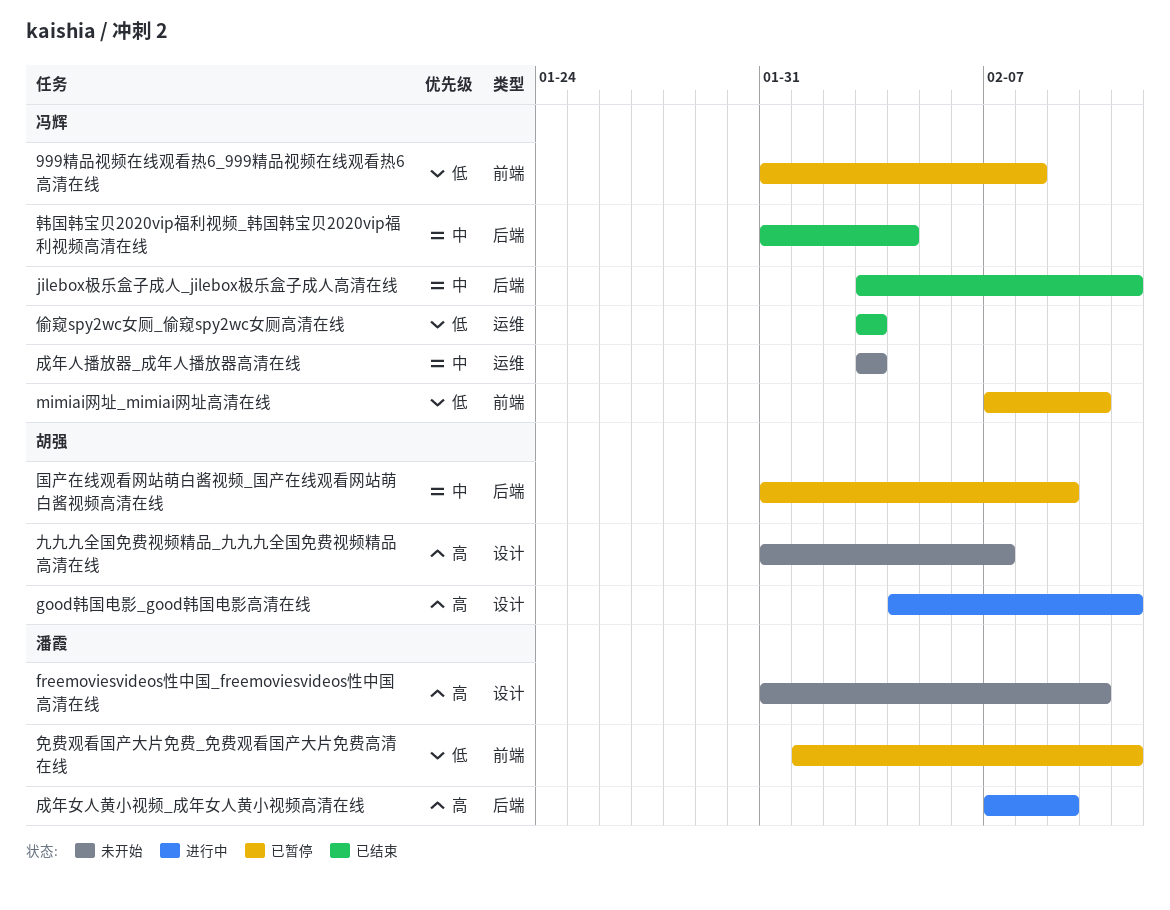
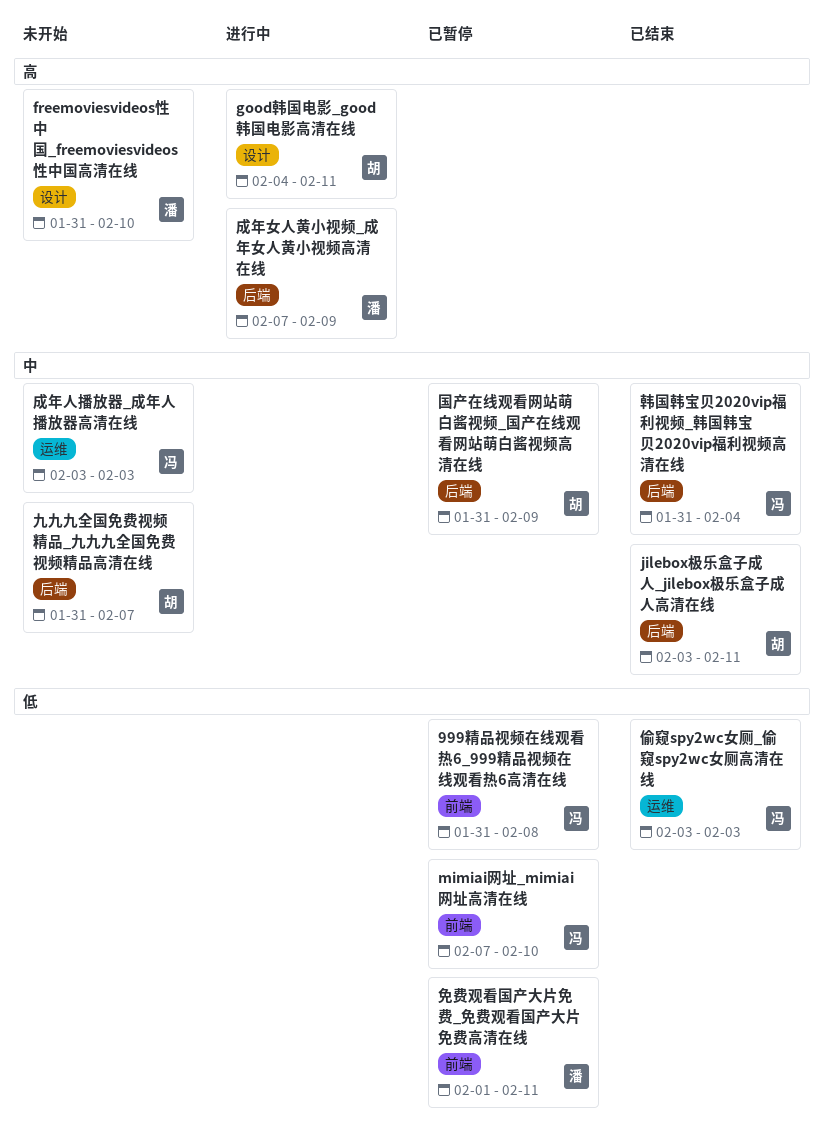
jilebox极乐盒子成人_jilebox极乐盒子成人高清在线, owner: 冯辉 -> 胡强
九九九全国免费视频精品_九九九全国免费视频精品高清在线, priority: 高 -> 中
九九九全国免费视频精品_九九九全国免费视频精品高清在线, label: 设计 -> 后端

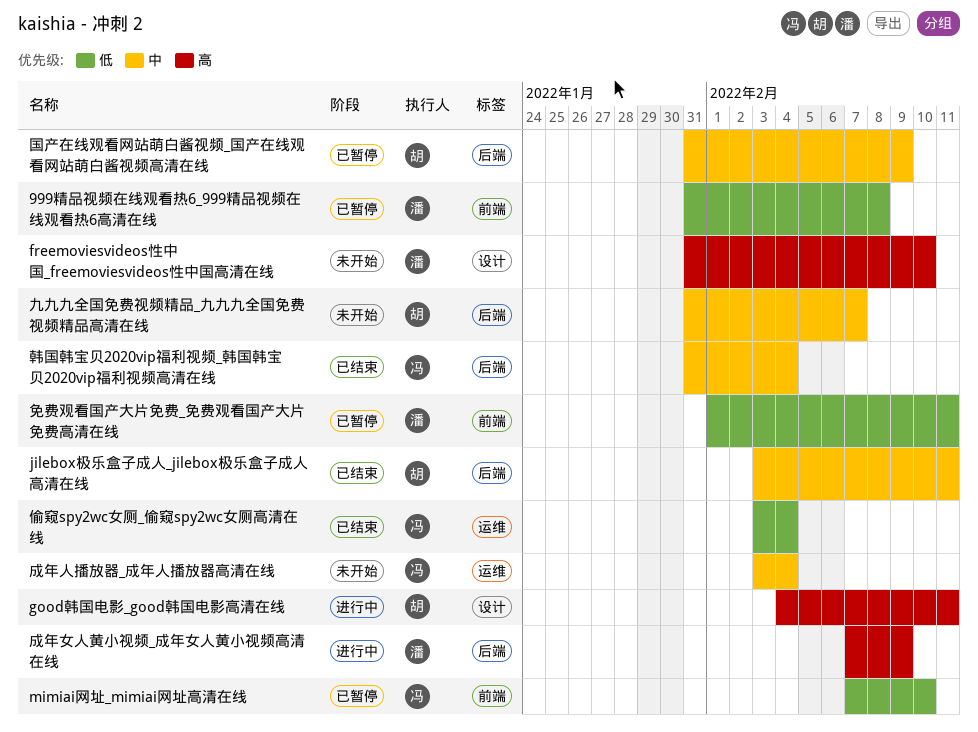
999精品视频在线观看热6_999精品视频在线观看热6高清在线, owner: 冯 -> 潘
偷窥spy2wc女厕_偷窥spy2wc女厕高清在线, due: Feb 3 -> Feb 4
成年人播放器_成年人播放器高清在线, due: Feb 3 -> Feb 4

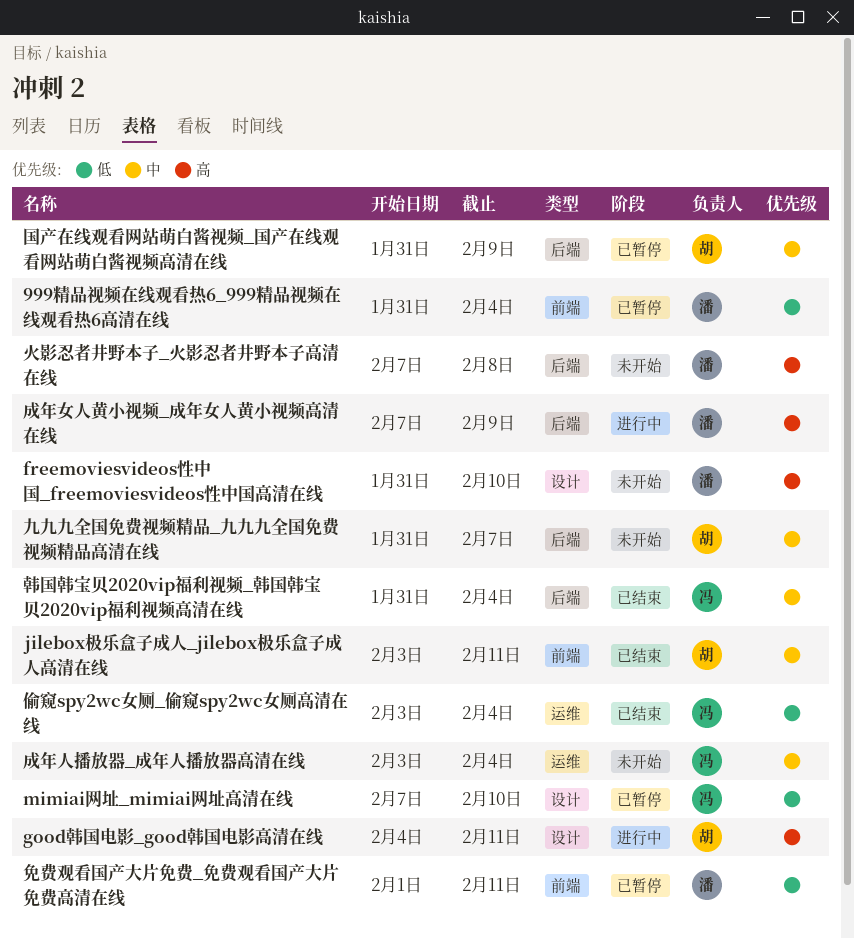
999精品视频在线观看热6_999精品视频在线观看热6高清在线, due: Feb 8 -> Feb 4
jilebox极乐盒子成人_jilebox极乐盒子成人高清在线, label: 后端 -> 前端
mimiai网址_mimiai网址高清在线, label: 前端 -> 设计
火影忍者井野本子_火影忍者井野本子高清在线: none -> present

